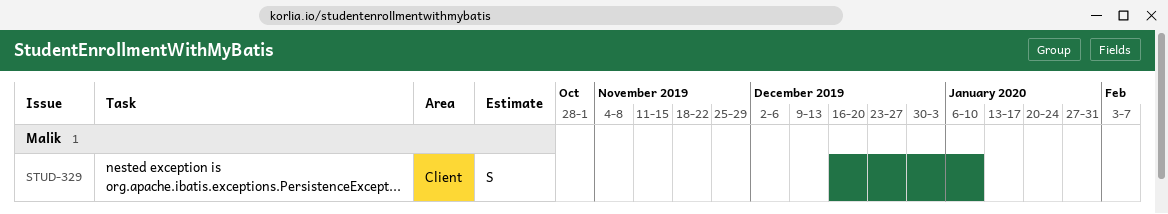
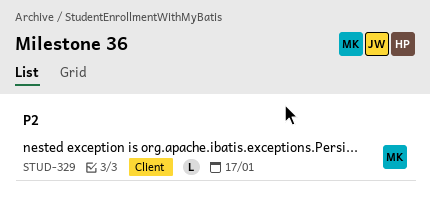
STUD-329, estimate: S -> L
STUD-329, due: Jan 10 -> Jan 17

